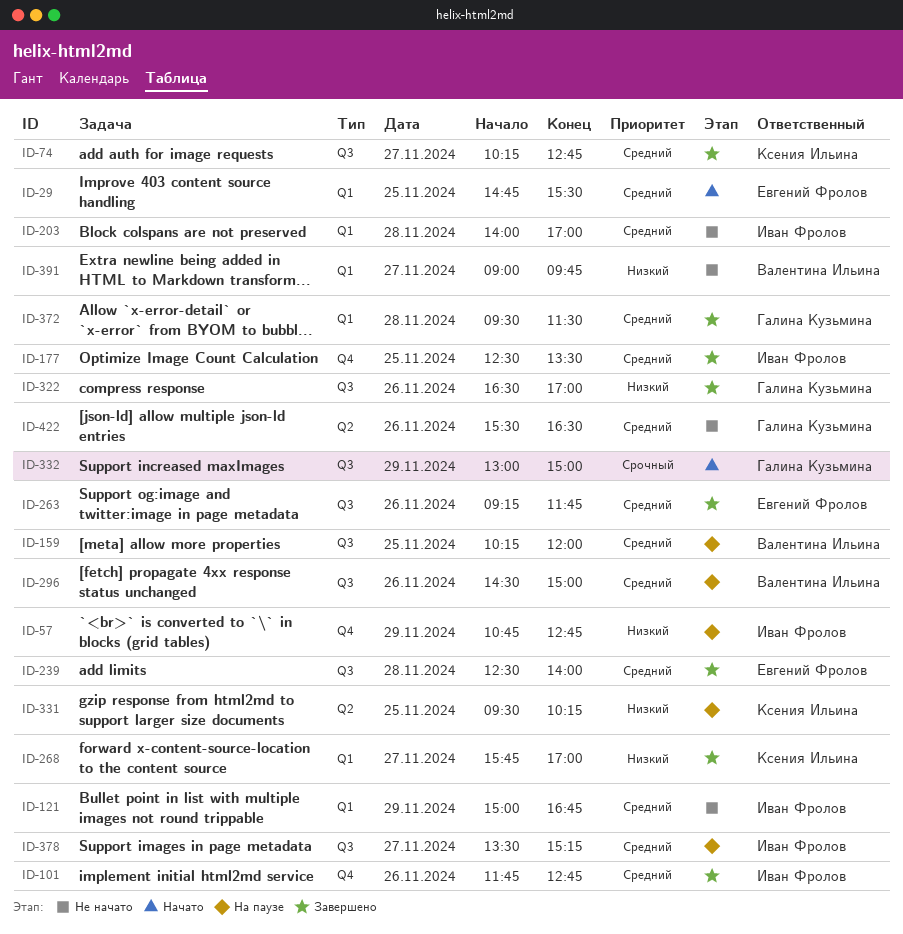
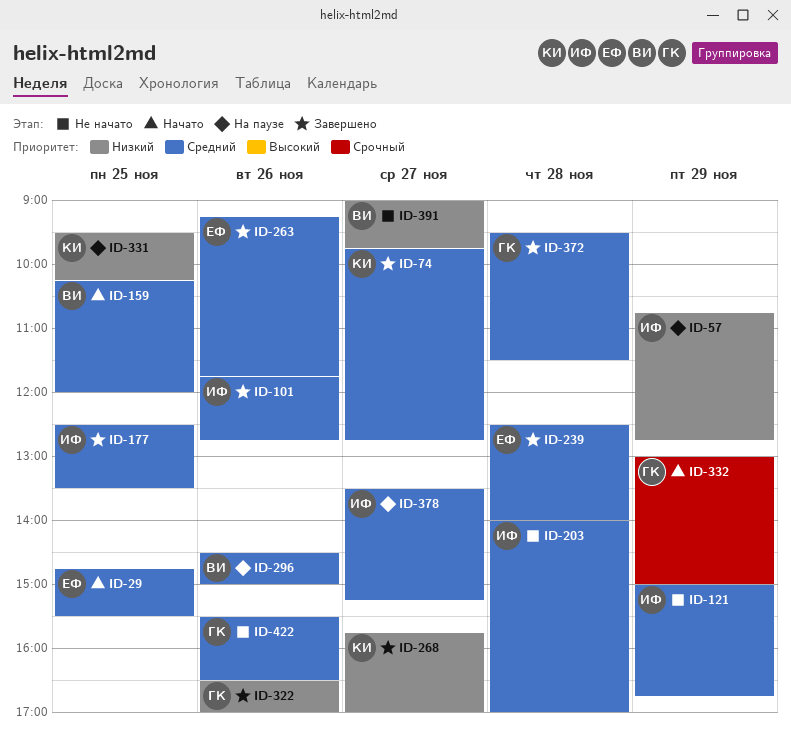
ID-74, begins: 10:15 -> 09:45
ID-159, status: На паузе -> Начато

